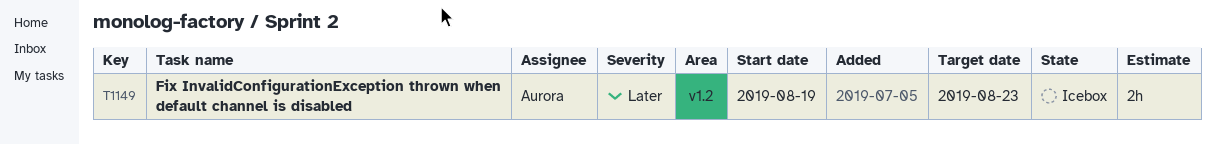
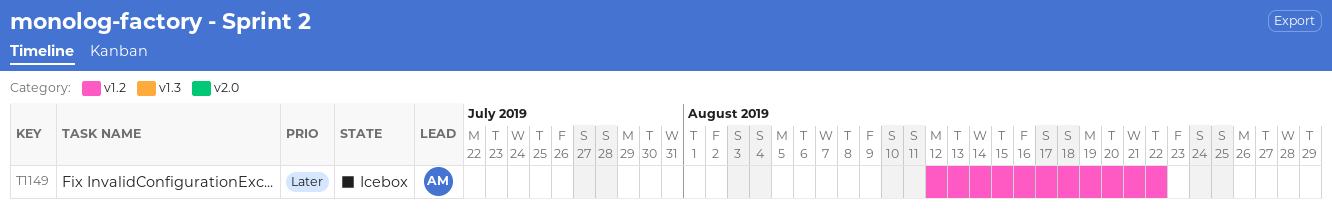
T1149, start: Aug 19 -> Aug 12
T1149, due: Aug 23 -> Aug 22

